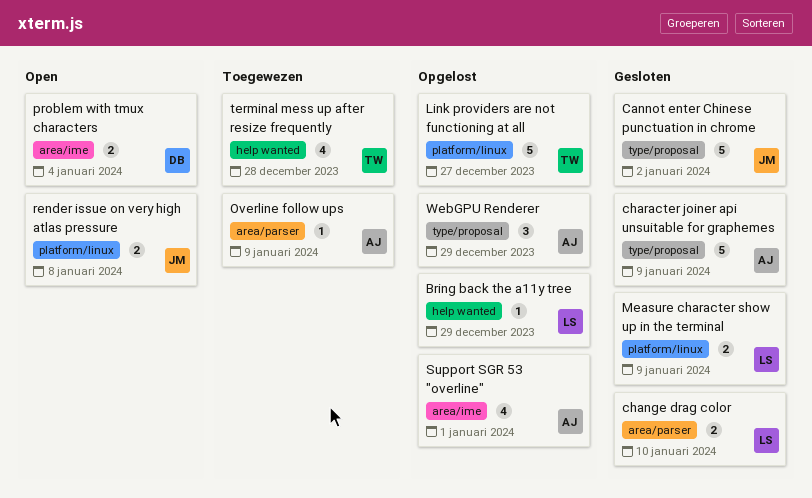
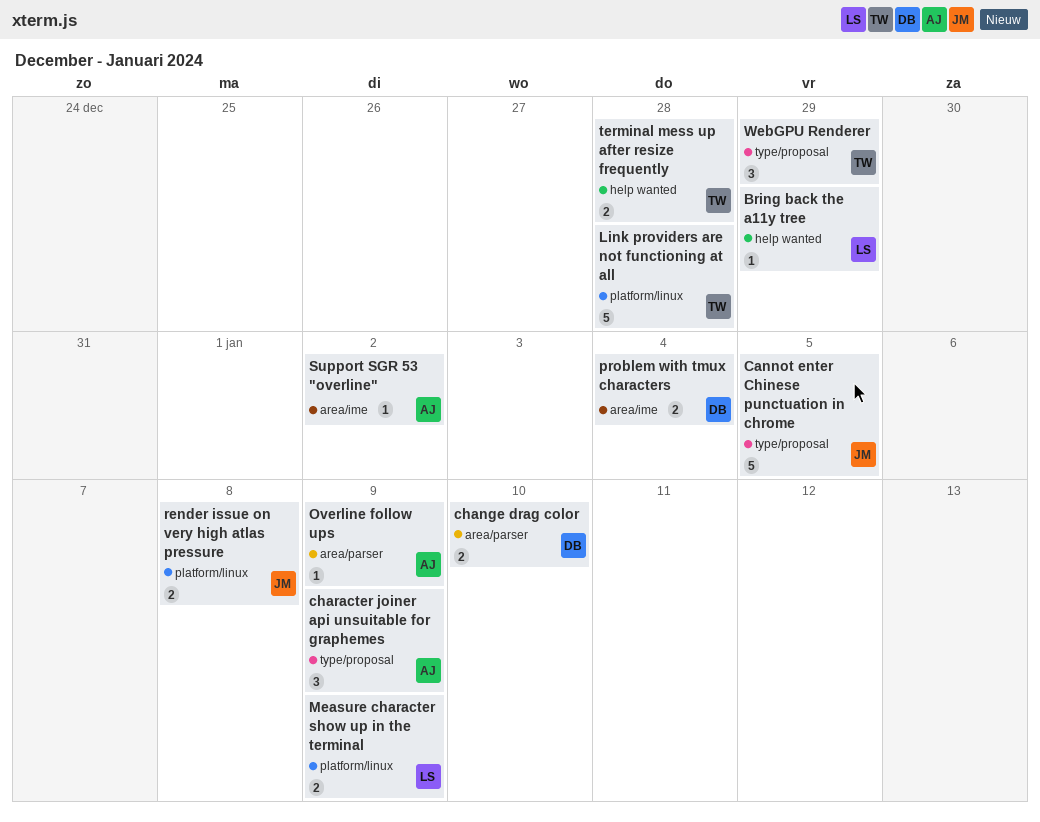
Cannot enter Chinese punctuation in chrome, due: Jan 2 -> Jan 5
change drag color, owner: LS -> DB
character joiner api unsuitable for graphemes, estimate: 5 -> 3
Link providers are not functioning at all, due: Dec 27 -> Dec 28
Support SGR 53 "overline", estimate: 4 -> 1
Support SGR 53 "overline", due: Jan 1 -> Jan 2
terminal mess up after resize frequently, estimate: 4 -> 2
WebGPU Renderer, owner: AJ -> TW

